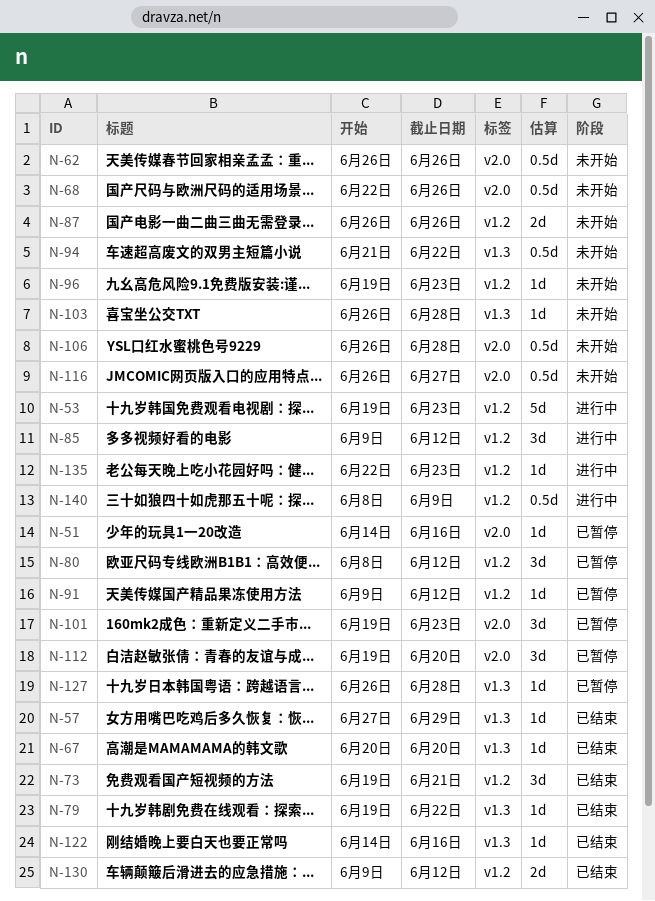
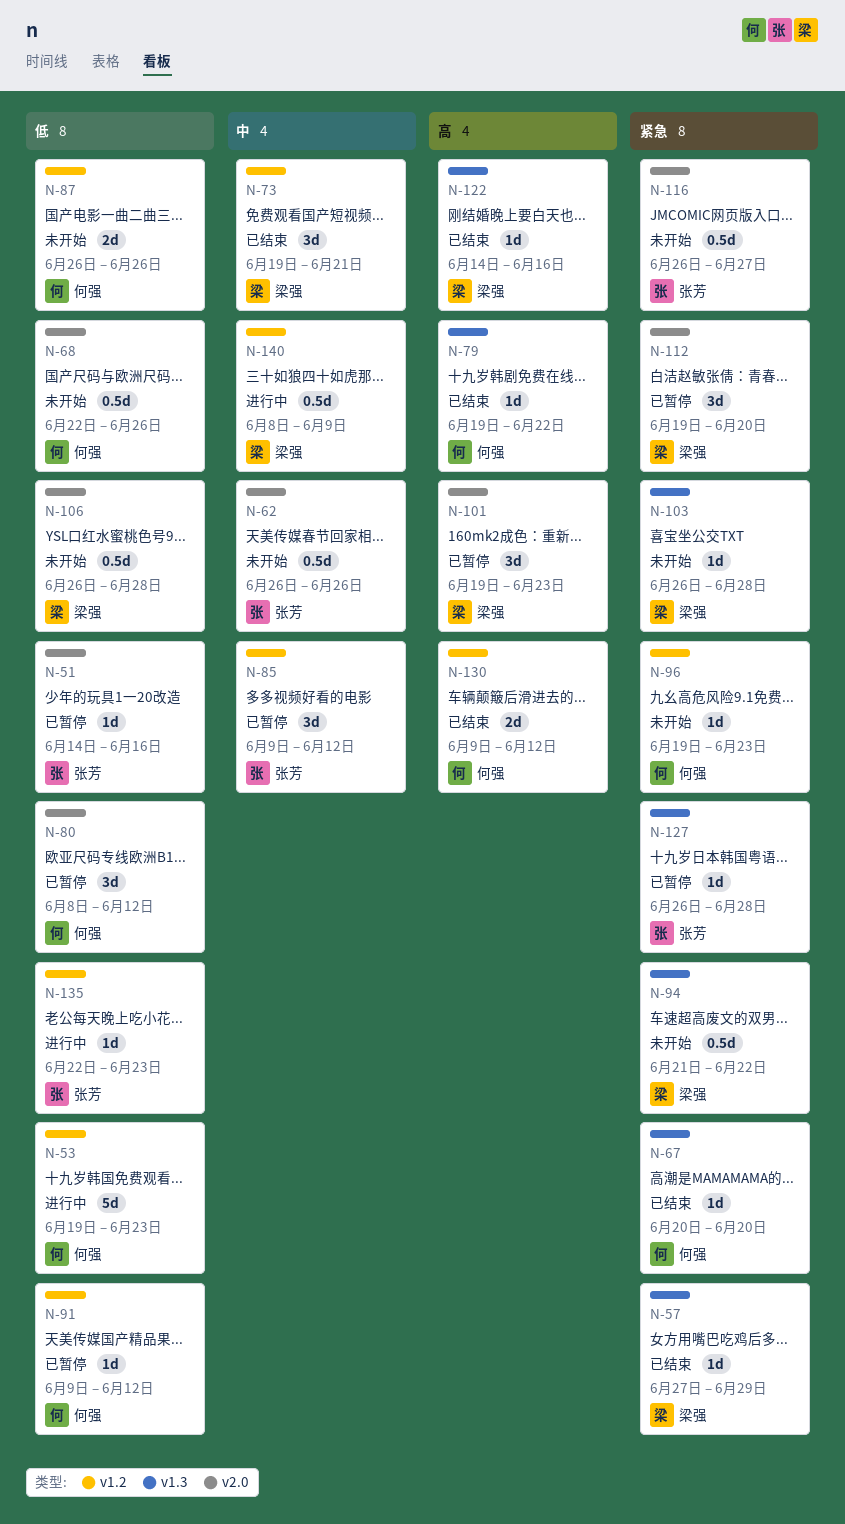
N-80, label: v1.2 -> v2.0
N-85, status: 进行中 -> 已暂停

